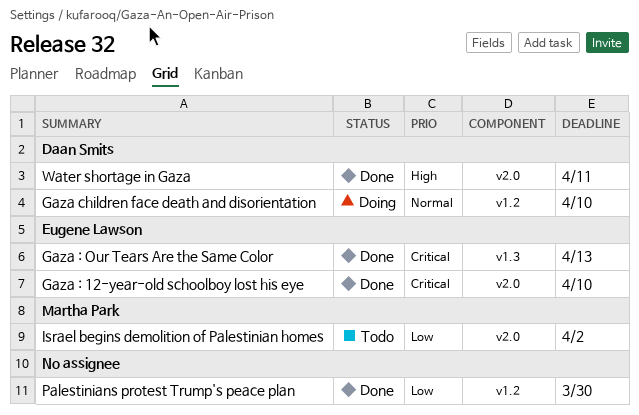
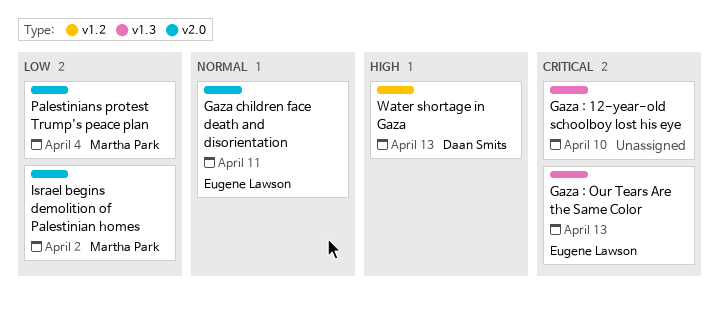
Gaza : 12-year-old schoolboy lost his eye, owner: Eugene Lawson -> none
Gaza : 12-year-old schoolboy lost his eye, label: v2.0 -> v1.3
Gaza children face death and disorientation, owner: Daan Smits -> Eugene Lawson
Gaza children face death and disorientation, label: v1.2 -> v2.0
Gaza children face death and disorientation, due: Apr 10 -> Apr 11
Palestinians protest Trump's peace plan, owner: none -> Martha Park
Palestinians protest Trump's peace plan, label: v1.2 -> v2.0
Palestinians protest Trump's peace plan, due: Mar 30 -> Apr 4
Water shortage in Gaza, label: v2.0 -> v1.2
Water shortage in Gaza, due: Apr 11 -> Apr 13

